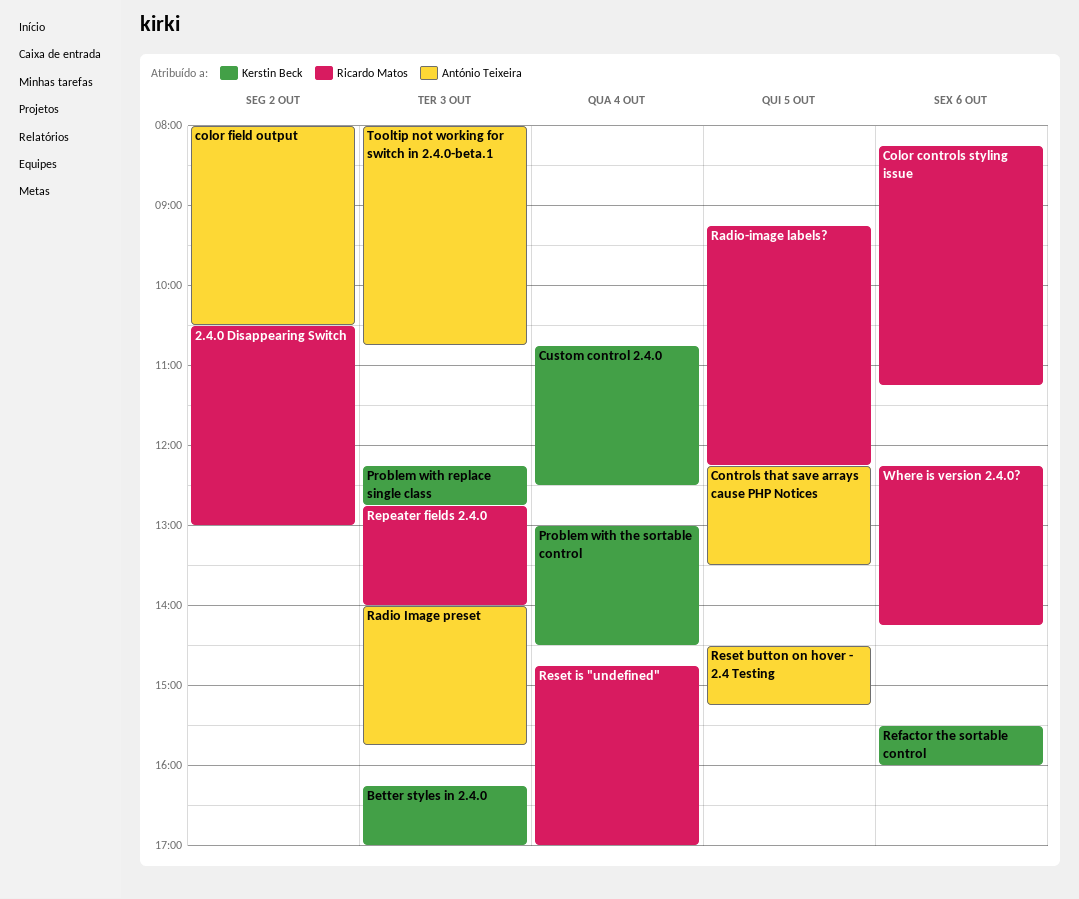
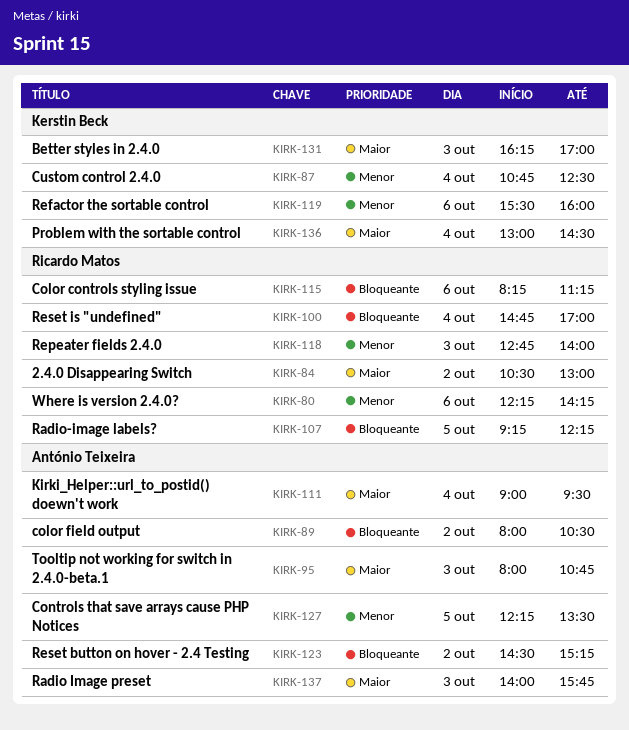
Kirki_Helper::url_to_postid() doewn't work: none -> present
Problem with replace single class: present -> none
Reset button on hover - 2.4 Testing, day: Oct 5 -> Oct 2

